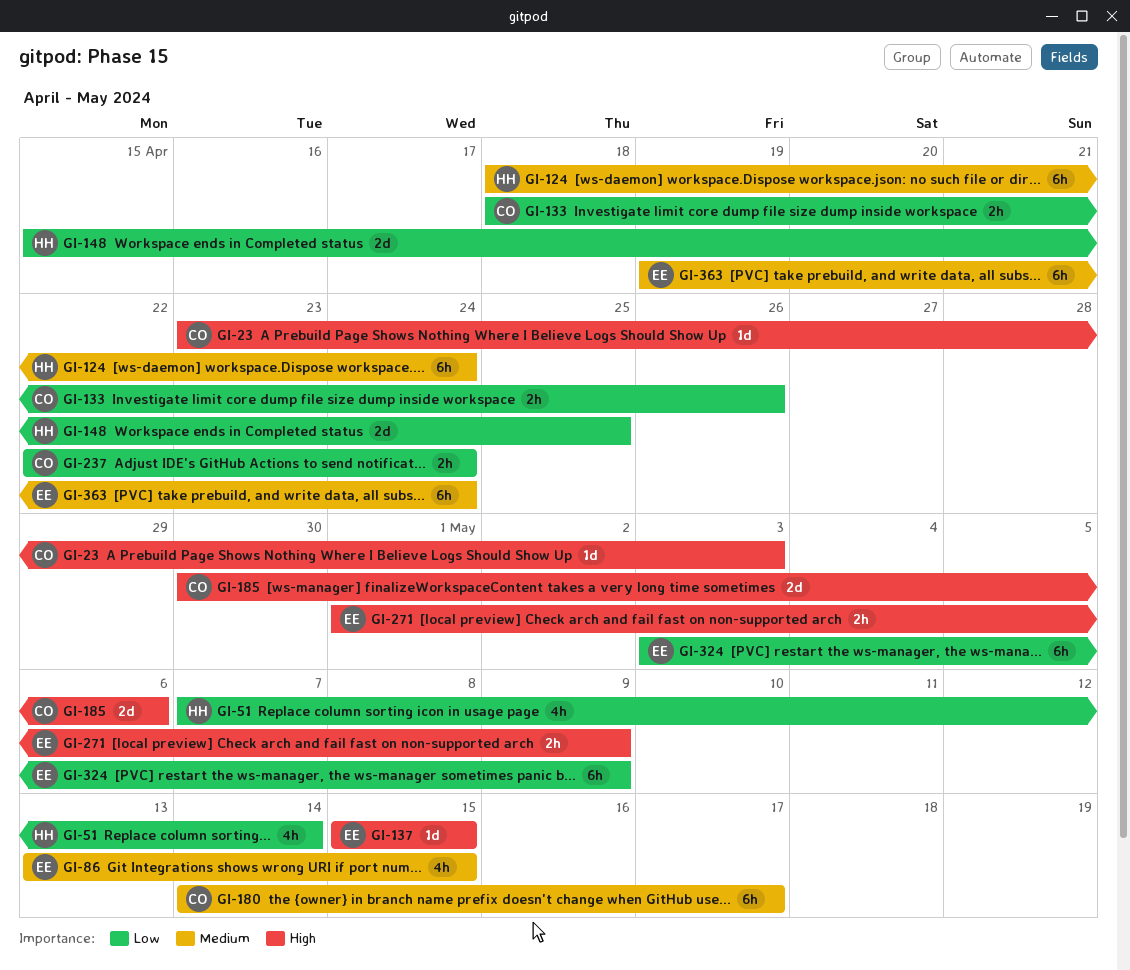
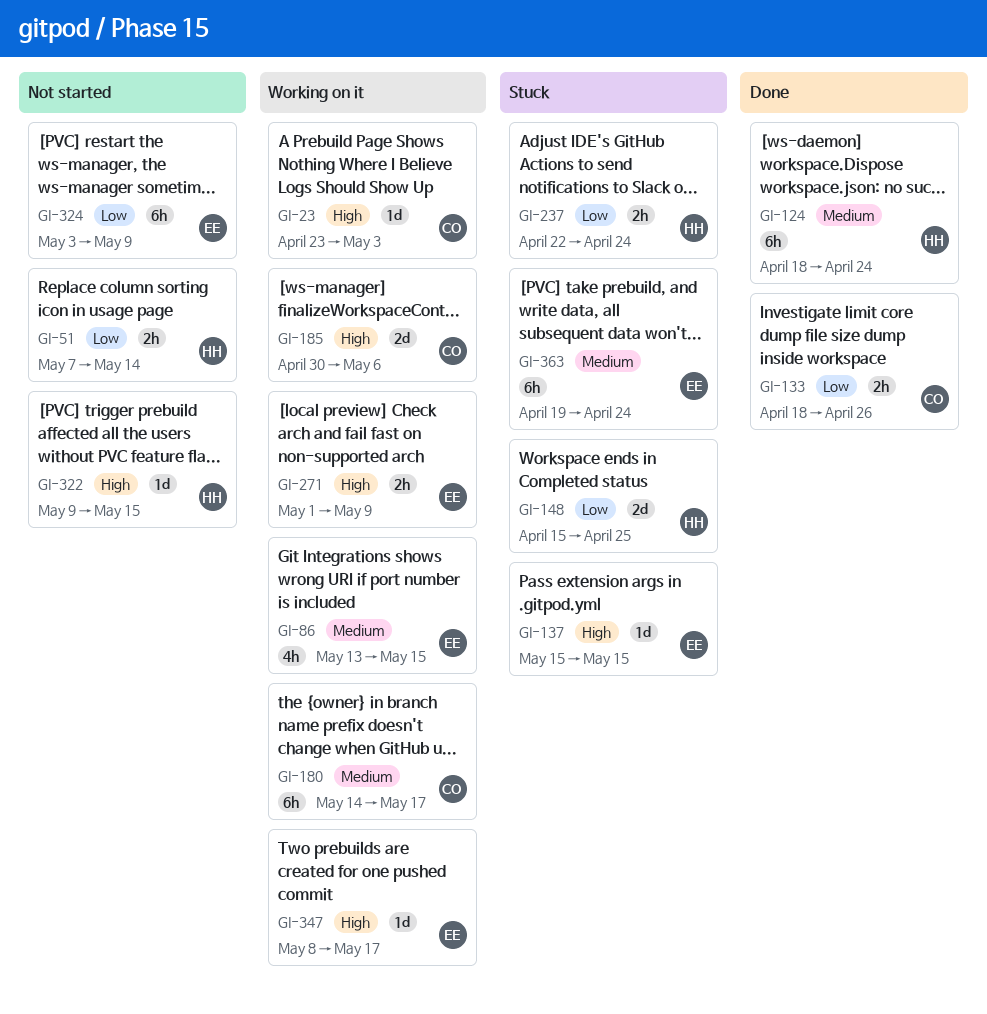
GI-51, estimate: 4h -> 2h
GI-237, owner: CO -> HH
GI-322: none -> present
GI-347: none -> present

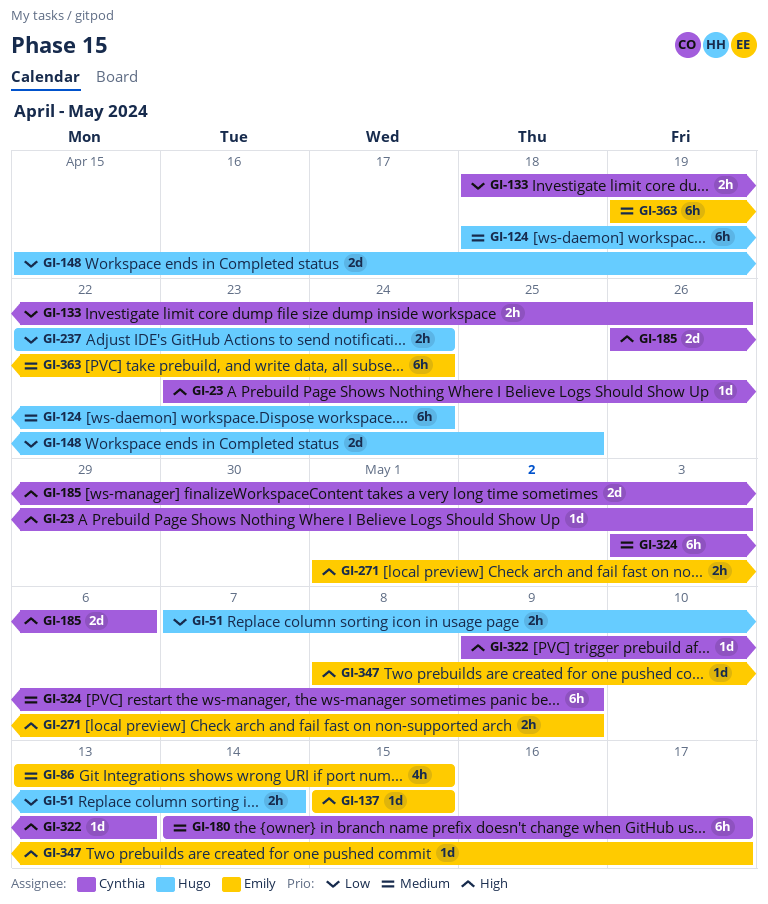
GI-185, start: Apr 30 -> Apr 26
GI-322, owner: Hugo -> Cynthia
GI-322, due: May 15 -> May 13
GI-324, owner: Emily -> Cynthia
GI-324, priority: Low -> Medium

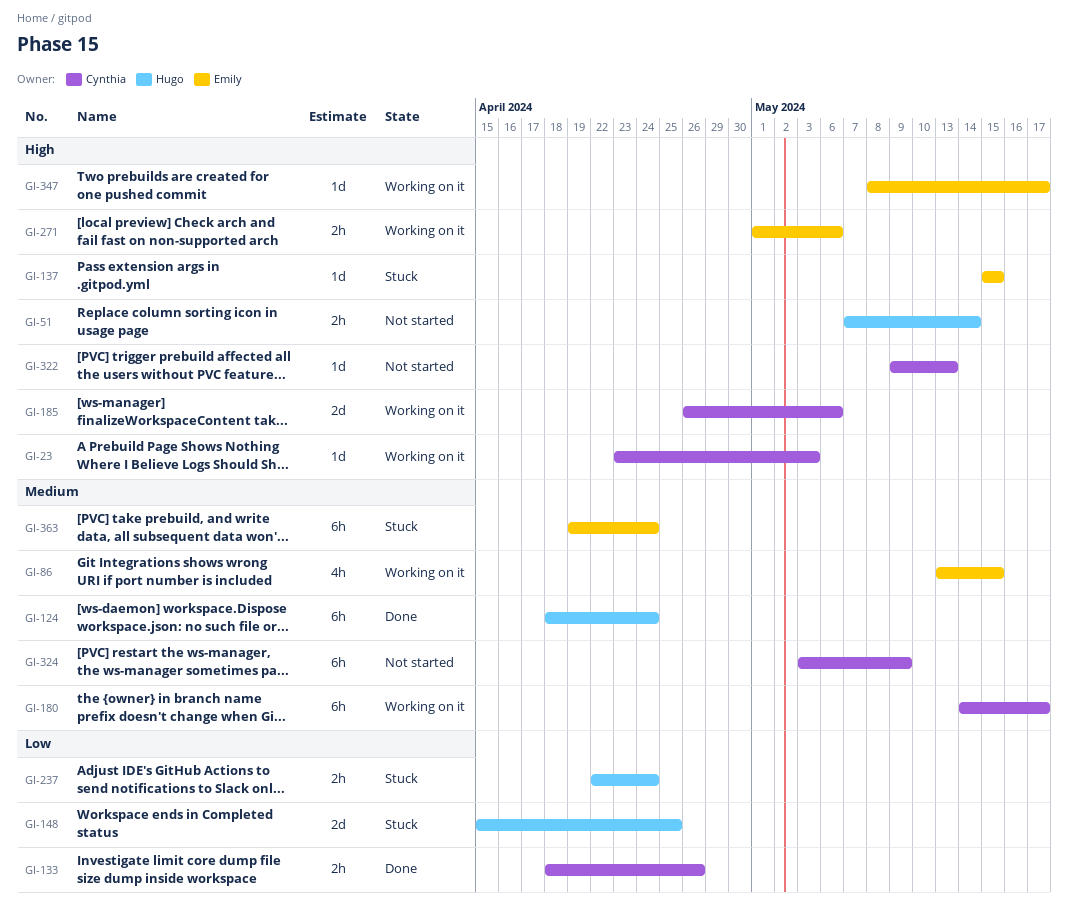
GI-51, priority: Low -> High
GI-271, due: May 9 -> May 6

